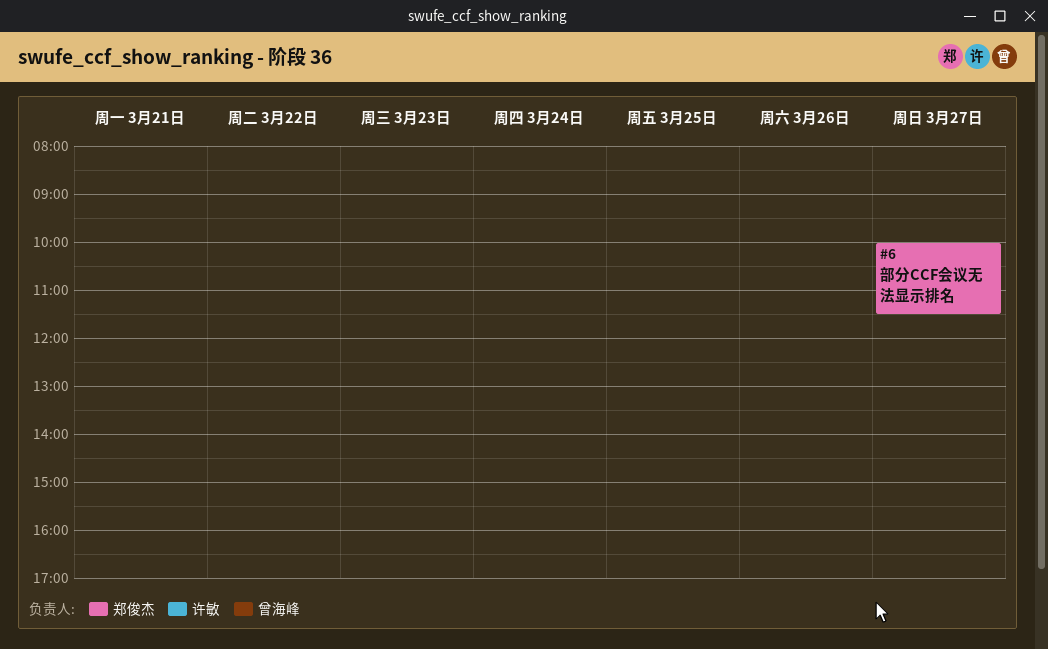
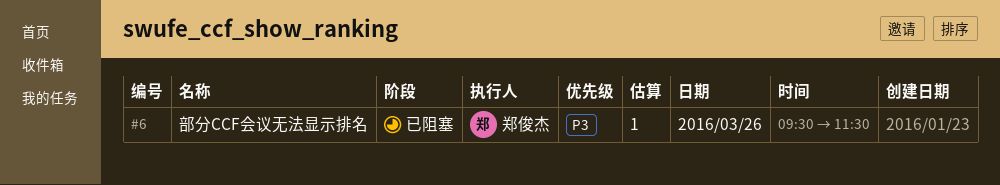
#6, day: Mar 27 -> Mar 26
#6, begins: 10:00 -> 09:30

